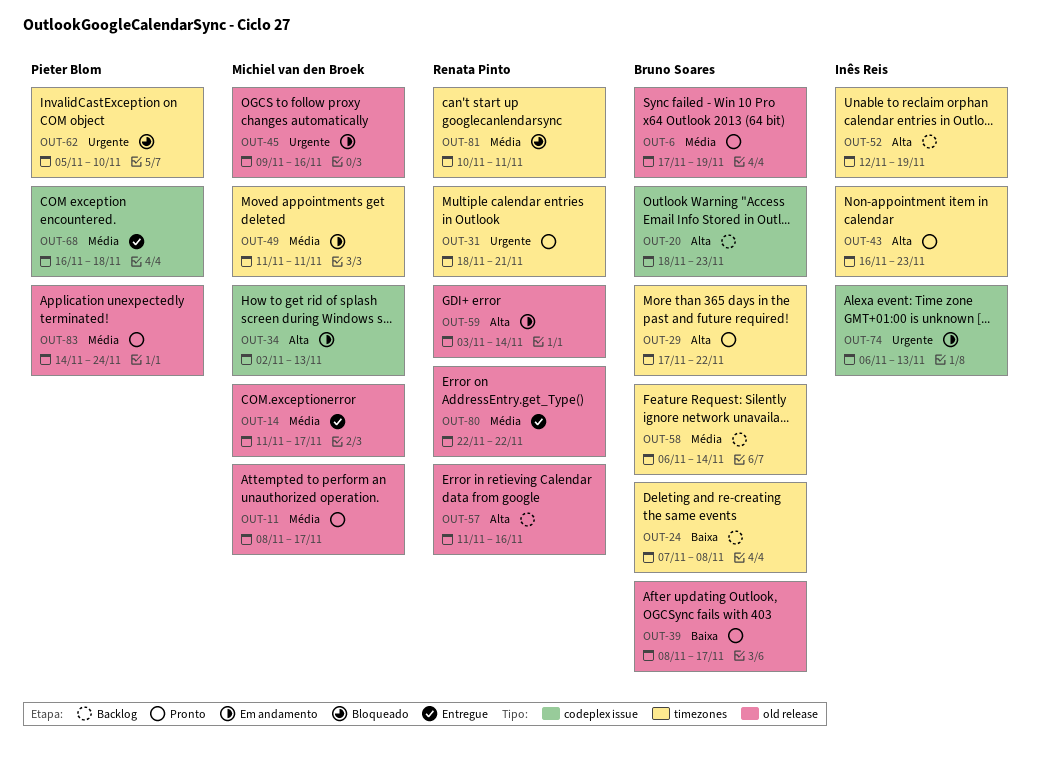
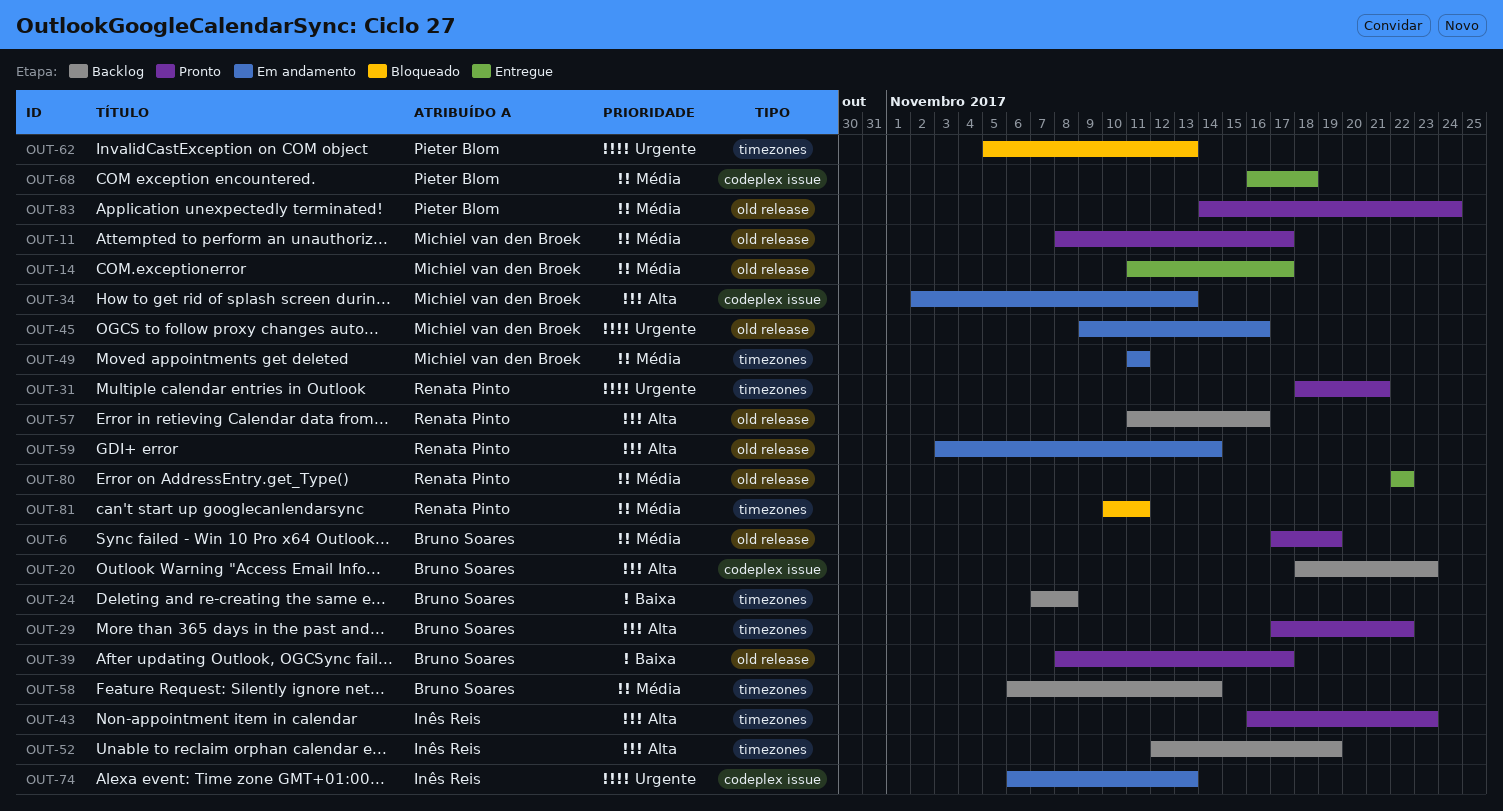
OUT-62, due: Nov 10 -> Nov 13

